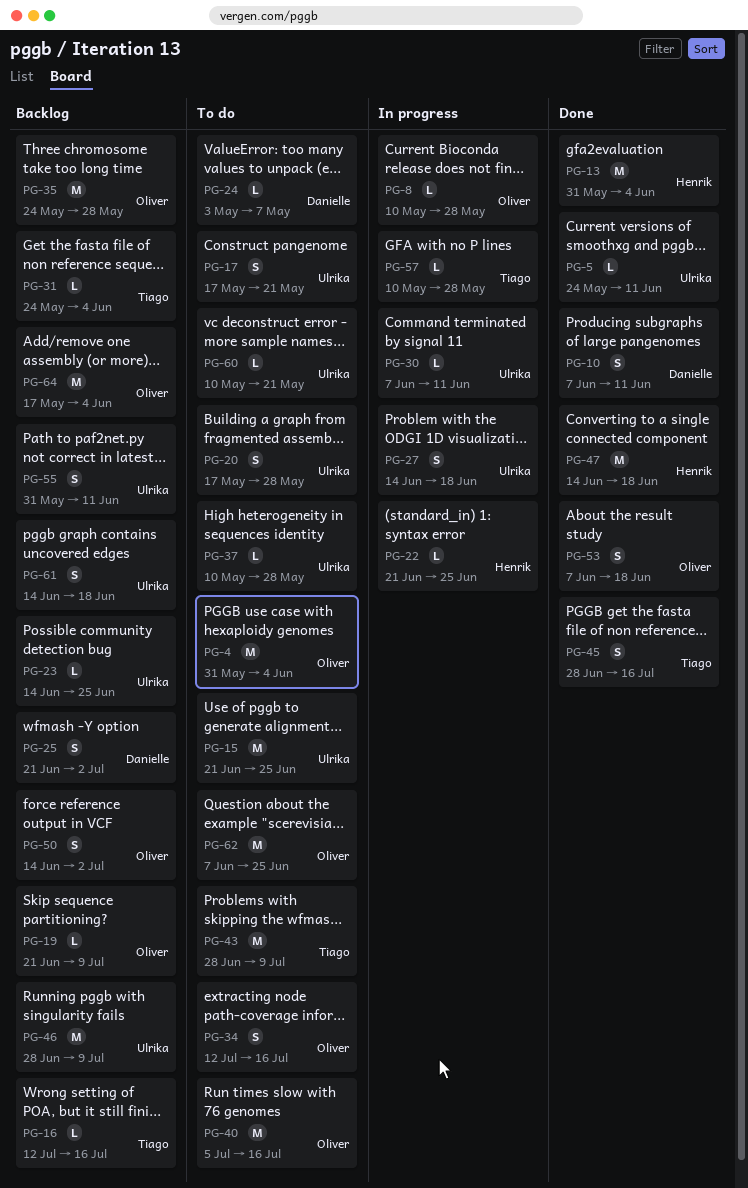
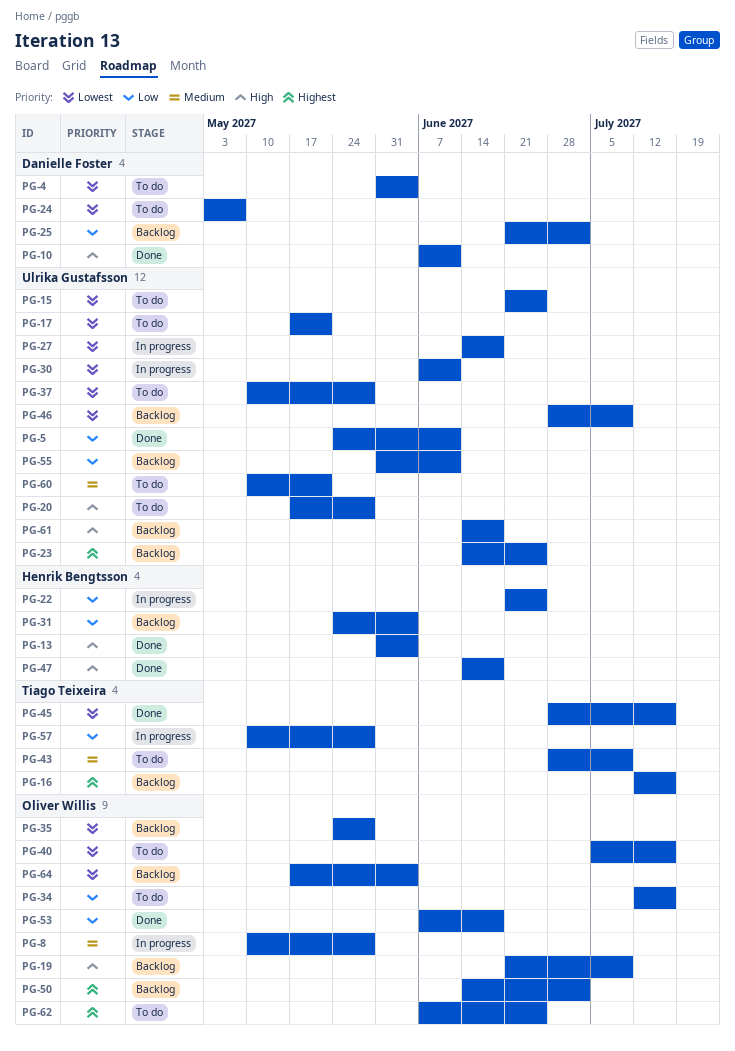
PG-4, owner: Oliver Willis -> Danielle Foster
PG-31, owner: Tiago Teixeira -> Henrik Bengtsson

